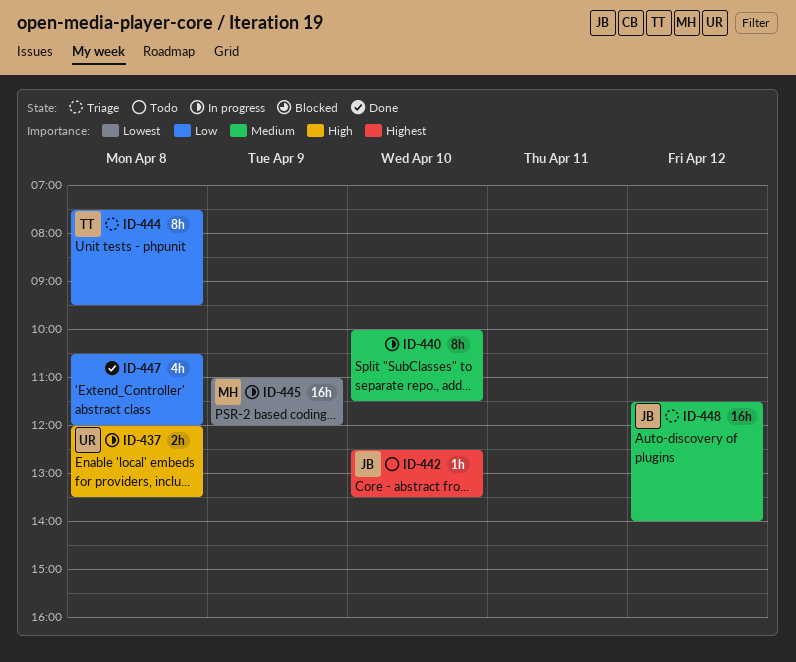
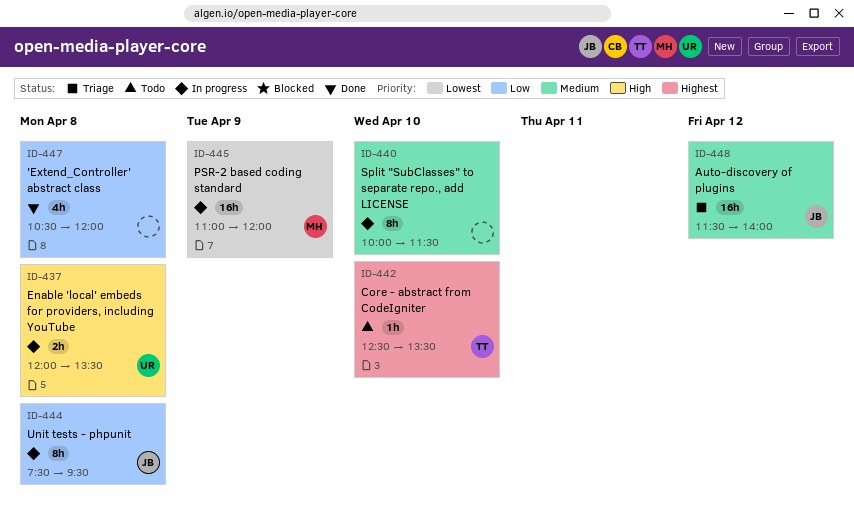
ID-442, owner: JB -> TT
ID-444, status: Triage -> In progress
ID-444, owner: TT -> JB

